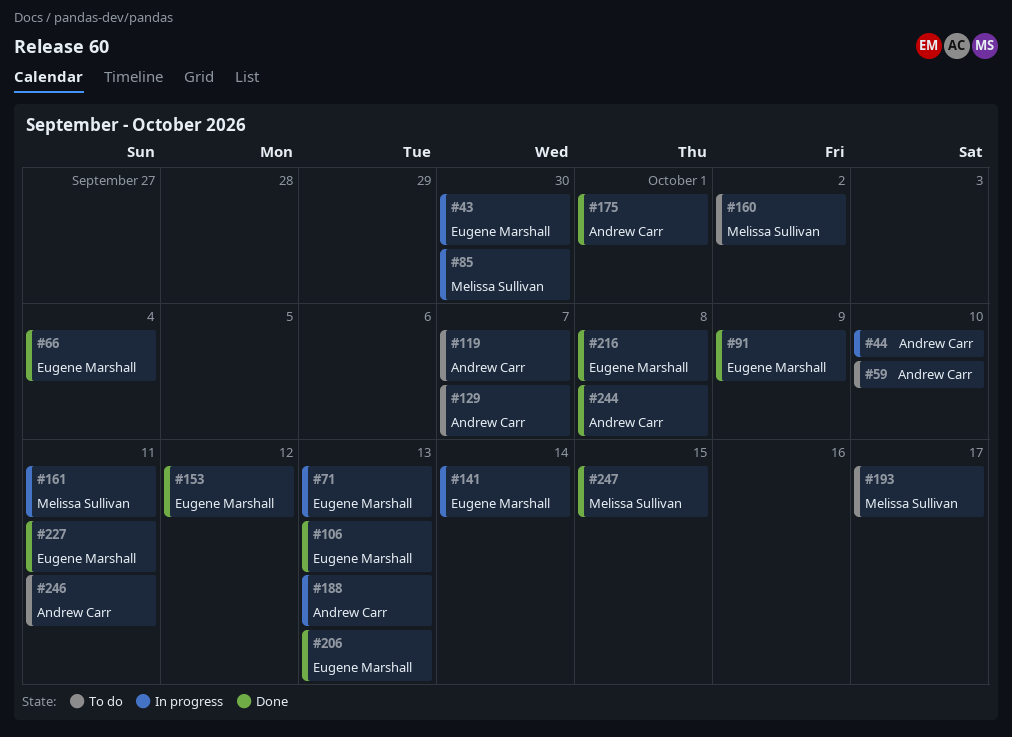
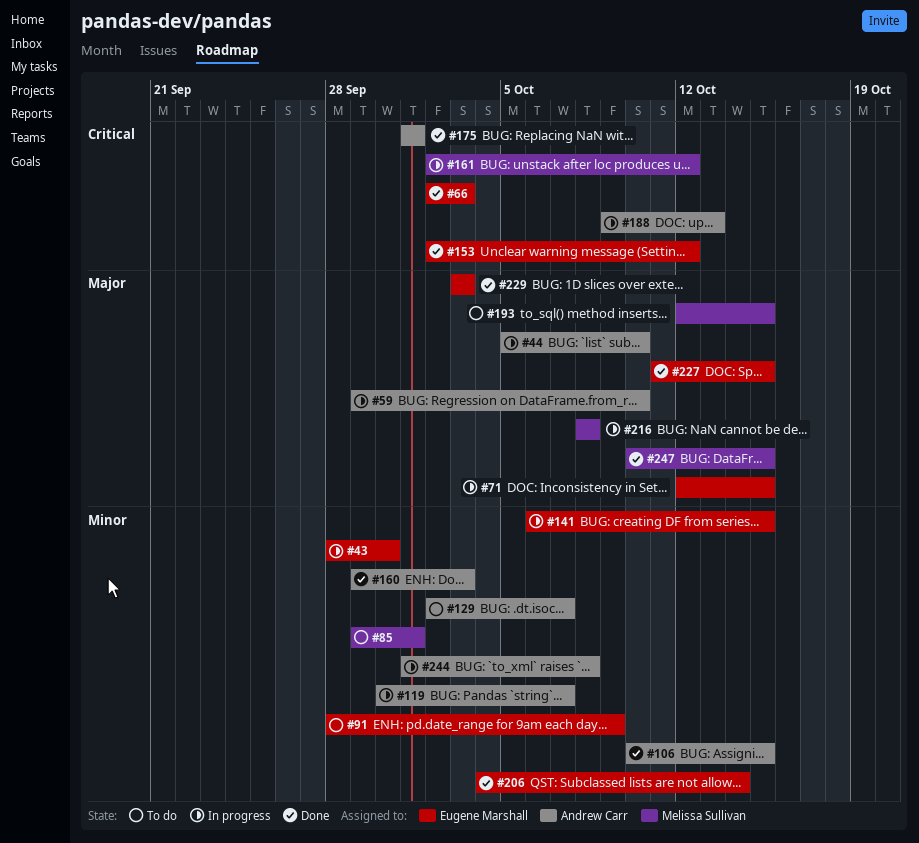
#59, status: To do -> In progress
#66, due: Oct 4 -> Oct 3
#71, due: Oct 13 -> Oct 15
#85, status: In progress -> To do
#85, due: Sep 30 -> Oct 1
#91, status: Done -> To do
#106, owner: Eugene Marshall -> Andrew Carr
#106, due: Oct 13 -> Oct 15
#119, status: To do -> In progress
#141, due: Oct 14 -> Oct 15
#160, status: To do -> Done
#160, owner: Melissa Sullivan -> Andrew Carr
#160, due: Oct 2 -> Oct 3
#161, due: Oct 11 -> Oct 12
#193, due: Oct 17 -> Oct 15
#206, due: Oct 13 -> Oct 14
#216, status: Done -> In progress
#216, owner: Eugene Marshall -> Melissa Sullivan
#227, due: Oct 11 -> Oct 15
#229: none -> present
#244, status: Done -> In progress
#246: present -> none

